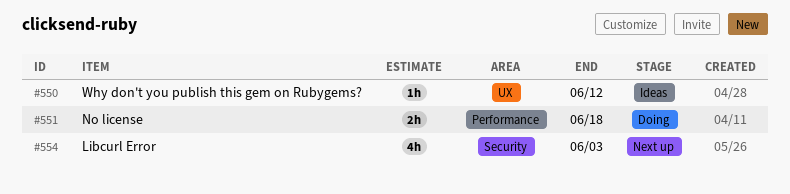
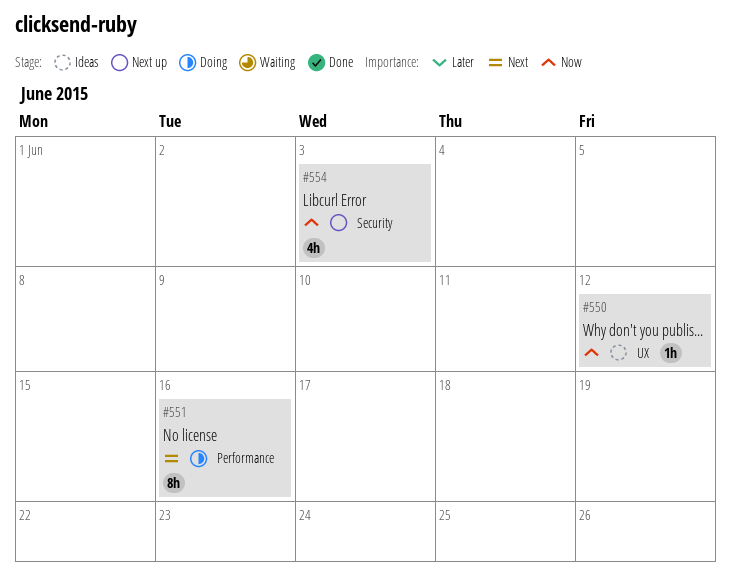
#551, estimate: 2h -> 8h
#551, due: Jun 18 -> Jun 16

